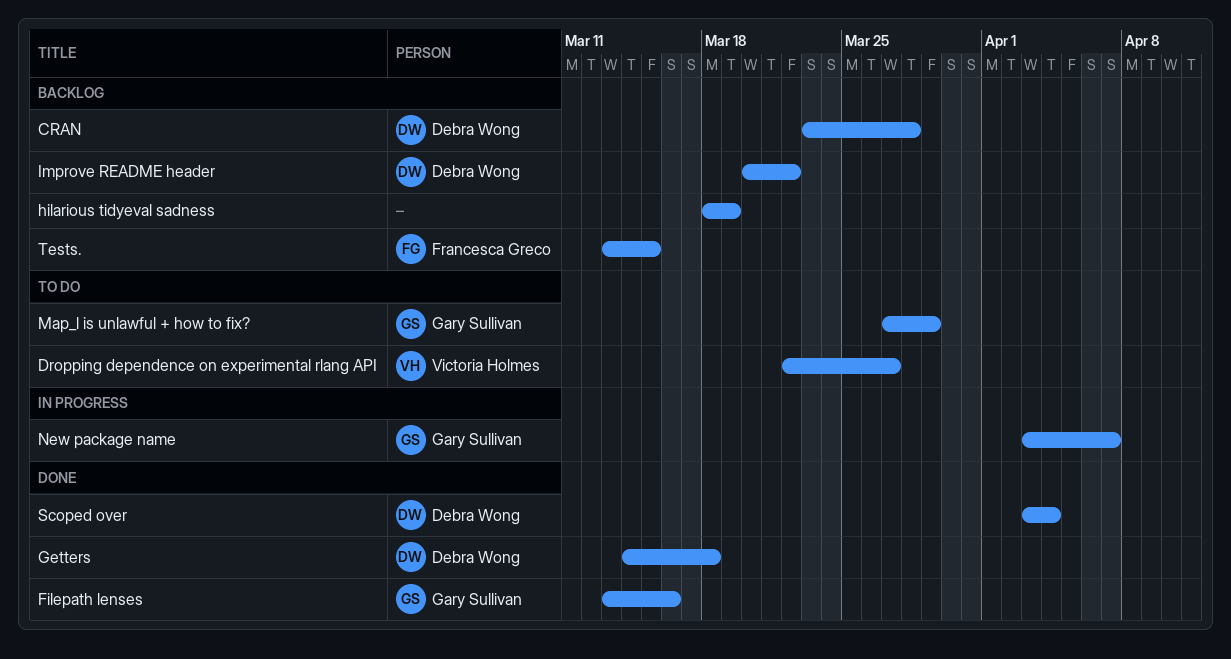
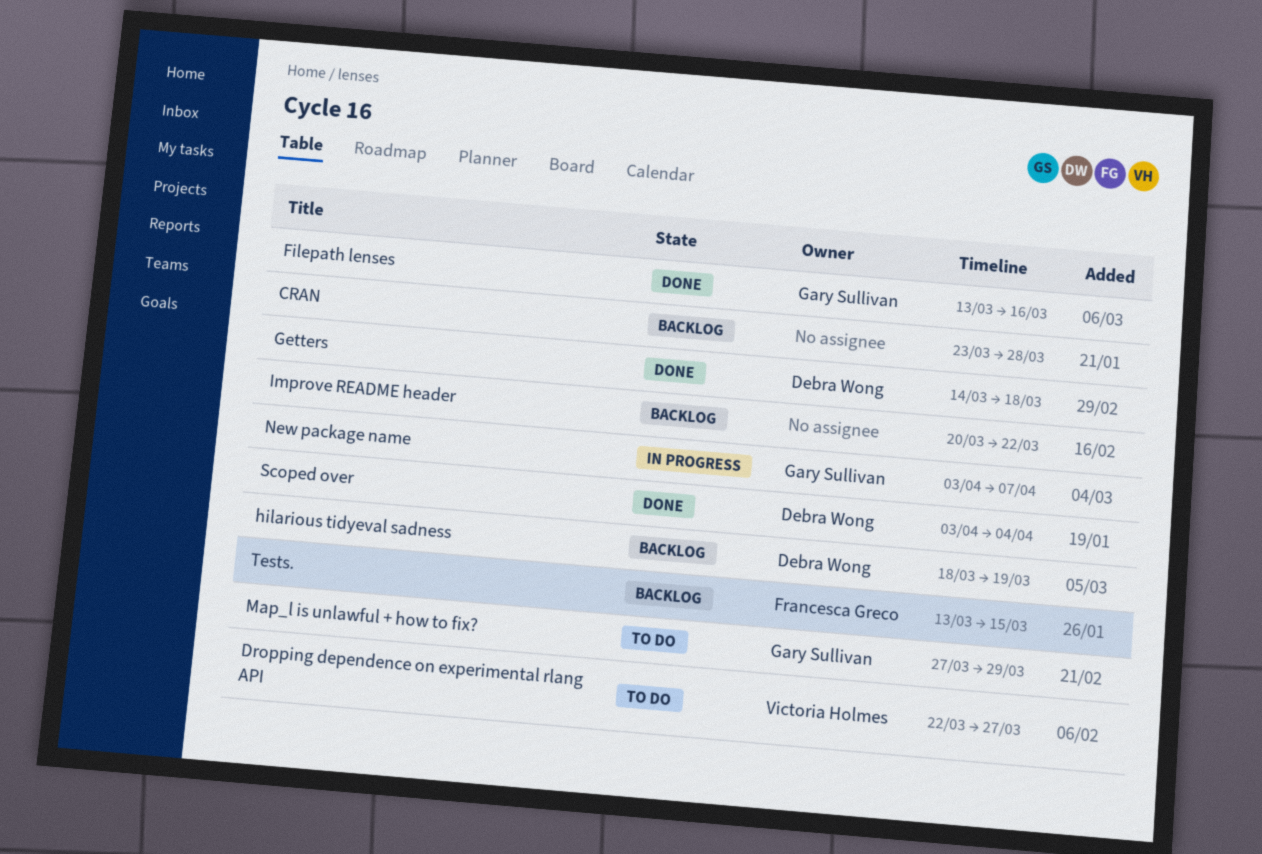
CRAN, owner: Debra Wong -> none
hilarious tidyeval sadness, owner: none -> Debra Wong
Improve README header, owner: Debra Wong -> none

